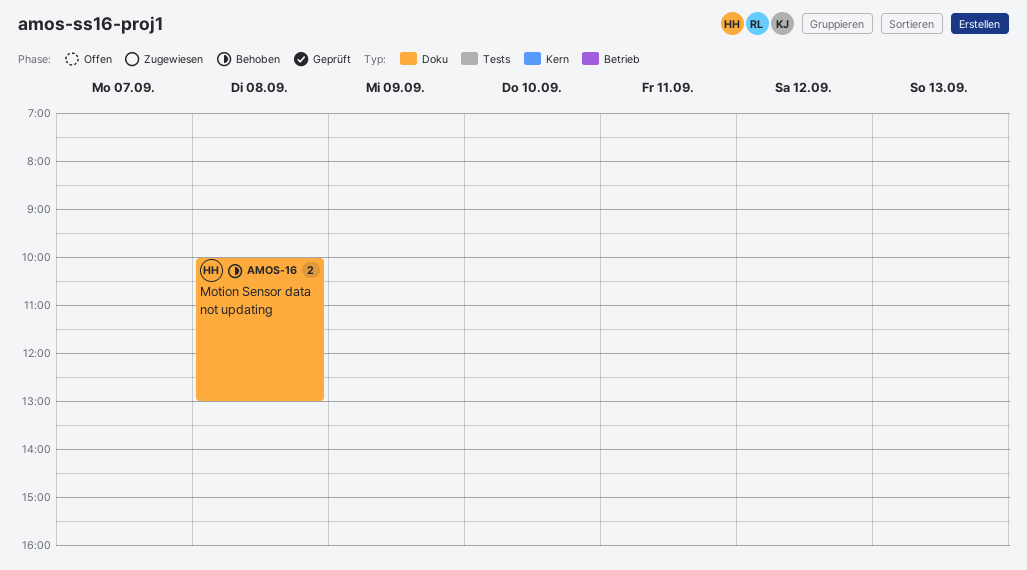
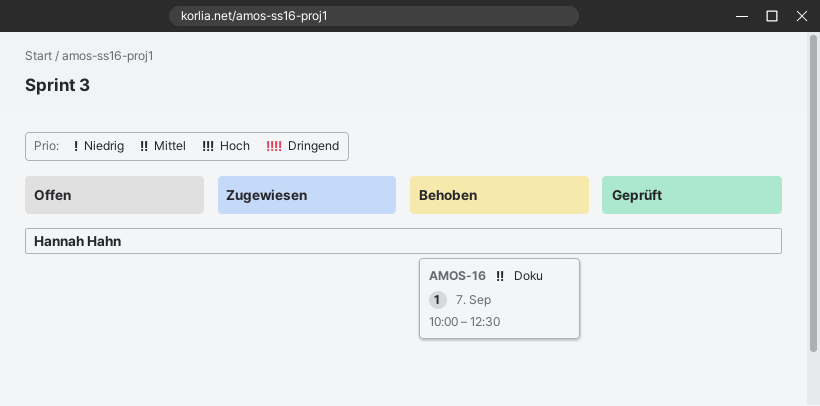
AMOS-16, estimate: 2 -> 1
AMOS-16, day: Sep 8 -> Sep 7
AMOS-16, ends: 13:00 -> 12:30

